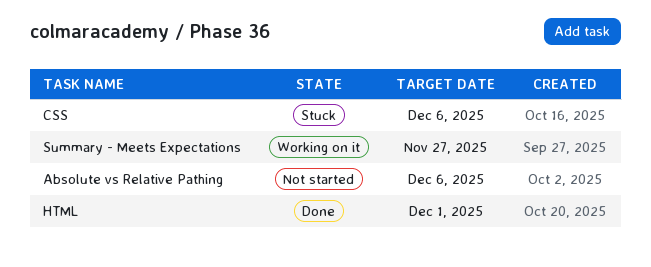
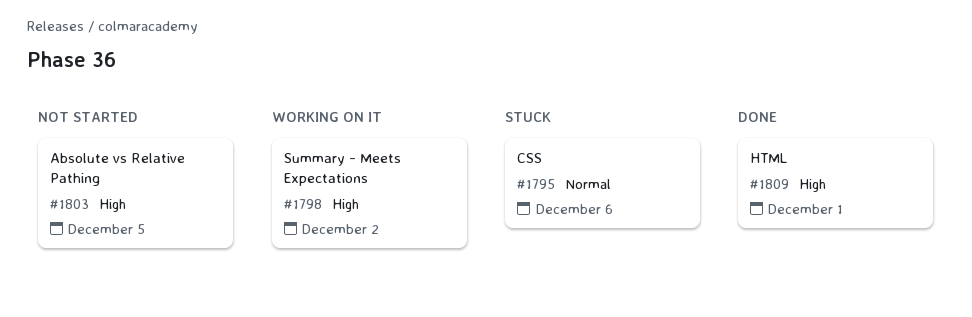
Absolute vs Relative Pathing, due: Dec 6 -> Dec 5
Summary - Meets Expectations, due: Nov 27 -> Dec 2

